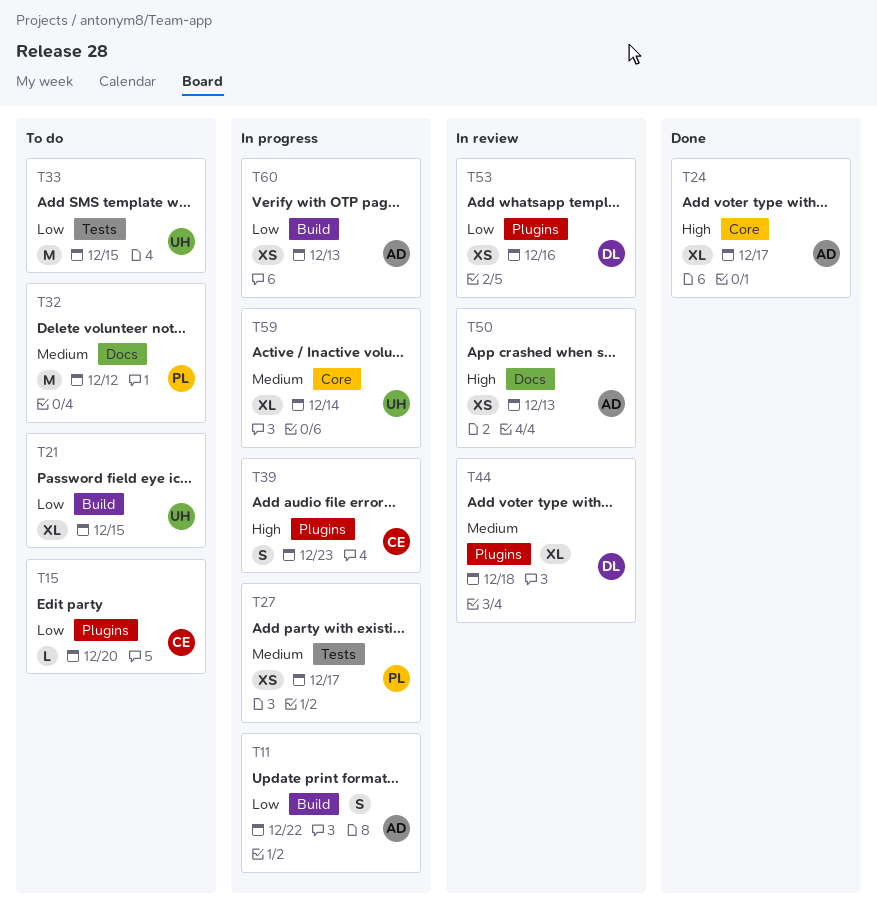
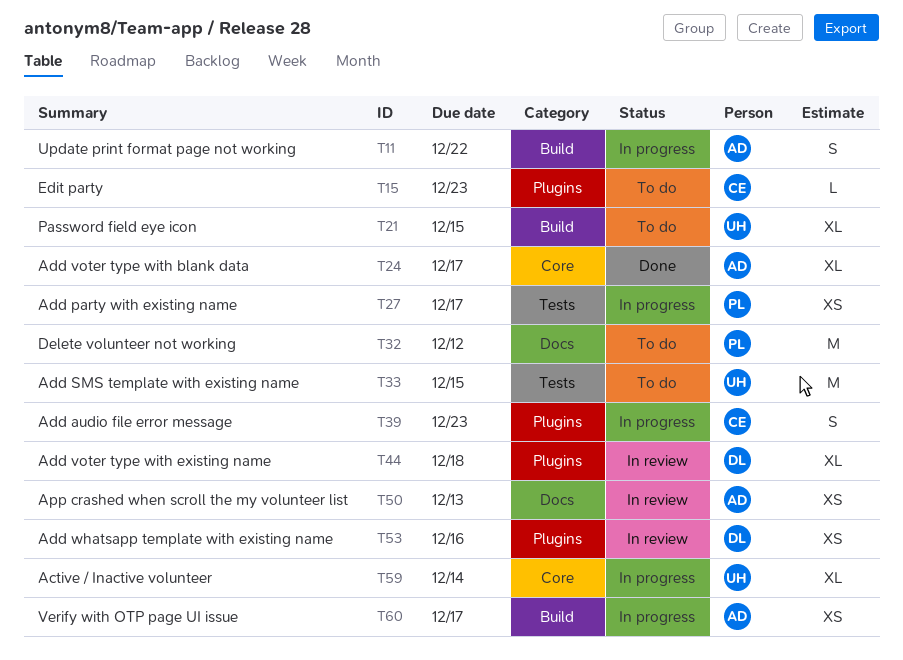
T15, due: Dec 20 -> Dec 23
T60, due: Dec 13 -> Dec 17

